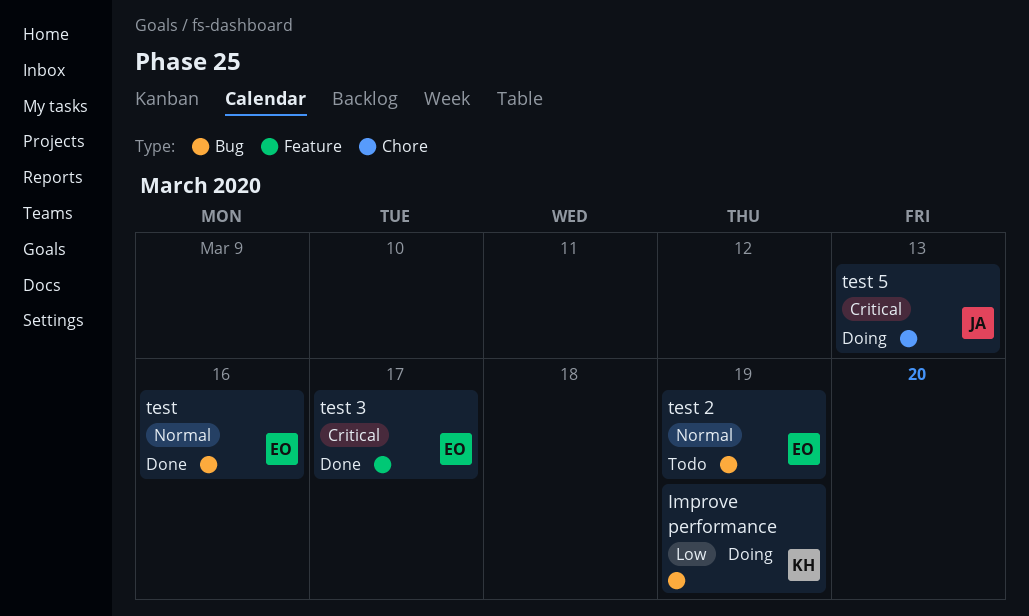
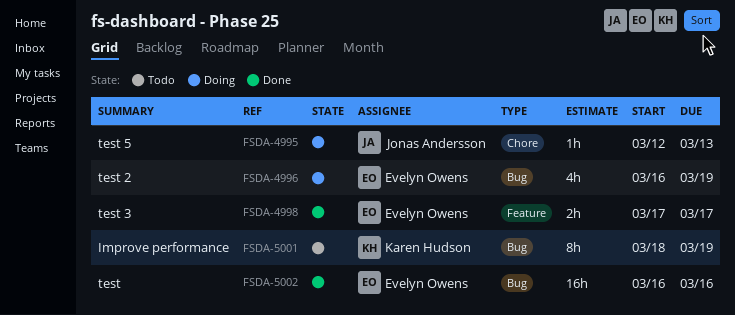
Improve performance, status: Doing -> Todo
test 2, status: Todo -> Doing

